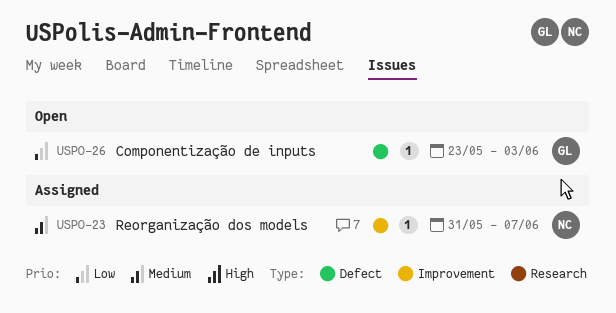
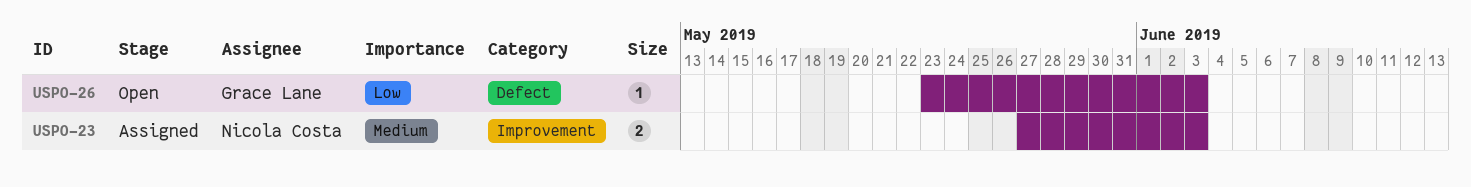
USPO-23, estimate: 1 -> 2
USPO-23, start: May 31 -> May 27
USPO-23, due: Jun 7 -> Jun 3

